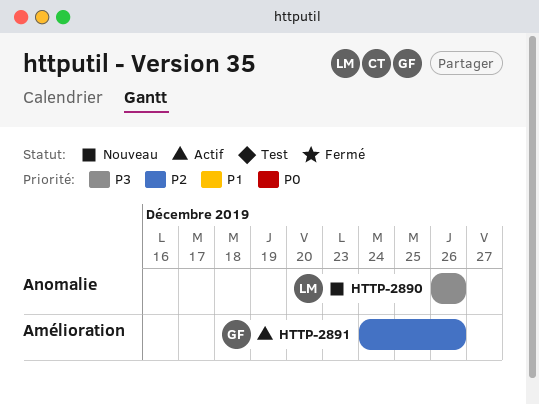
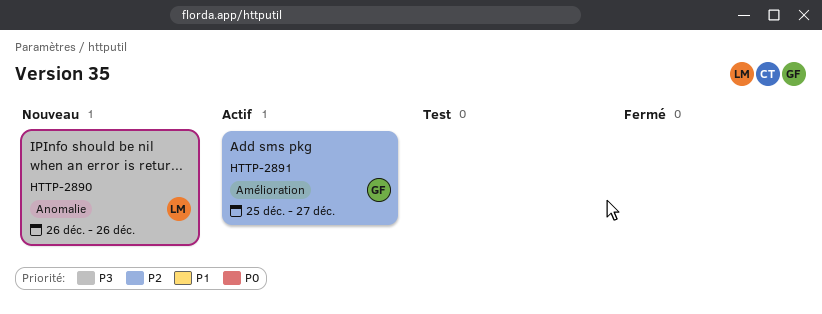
HTTP-2891, start: Dec 24 -> Dec 25
HTTP-2891, due: Dec 26 -> Dec 27

